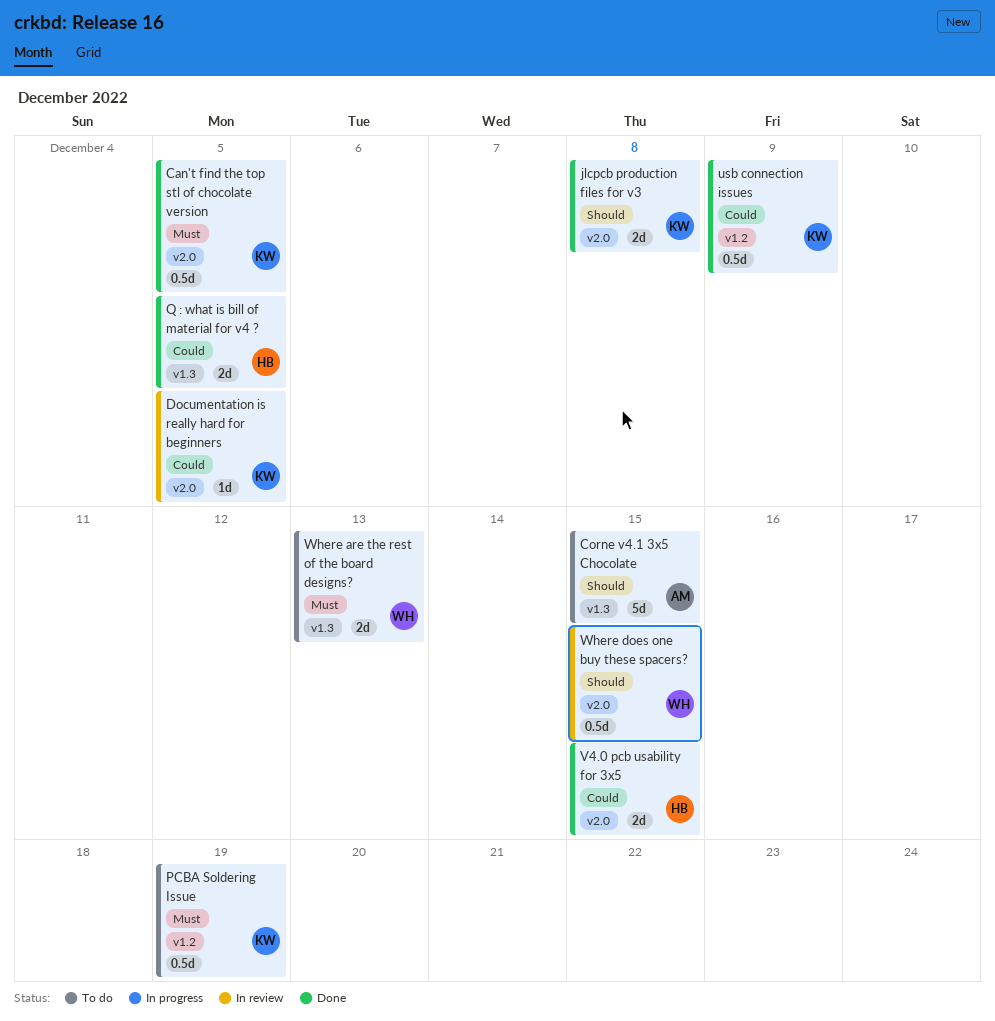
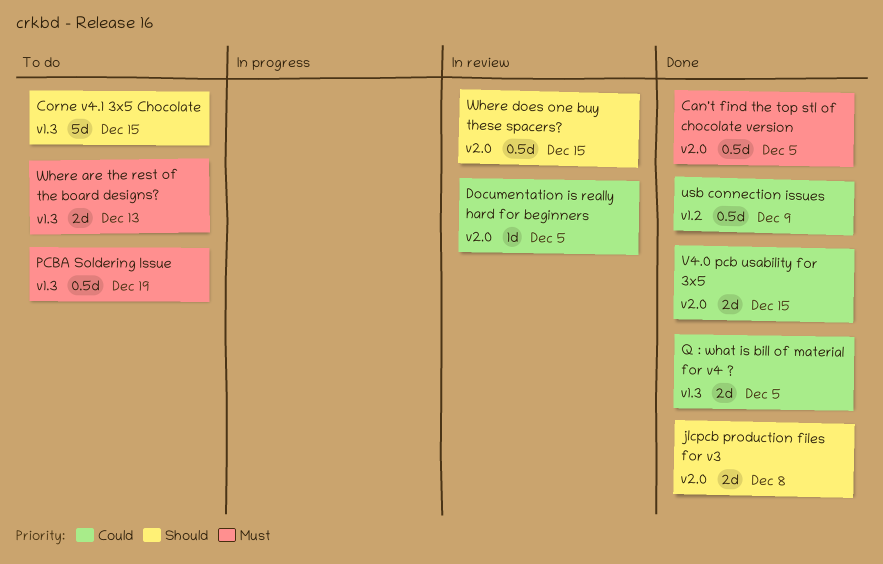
PCBA Soldering Issue, label: v1.2 -> v1.3

